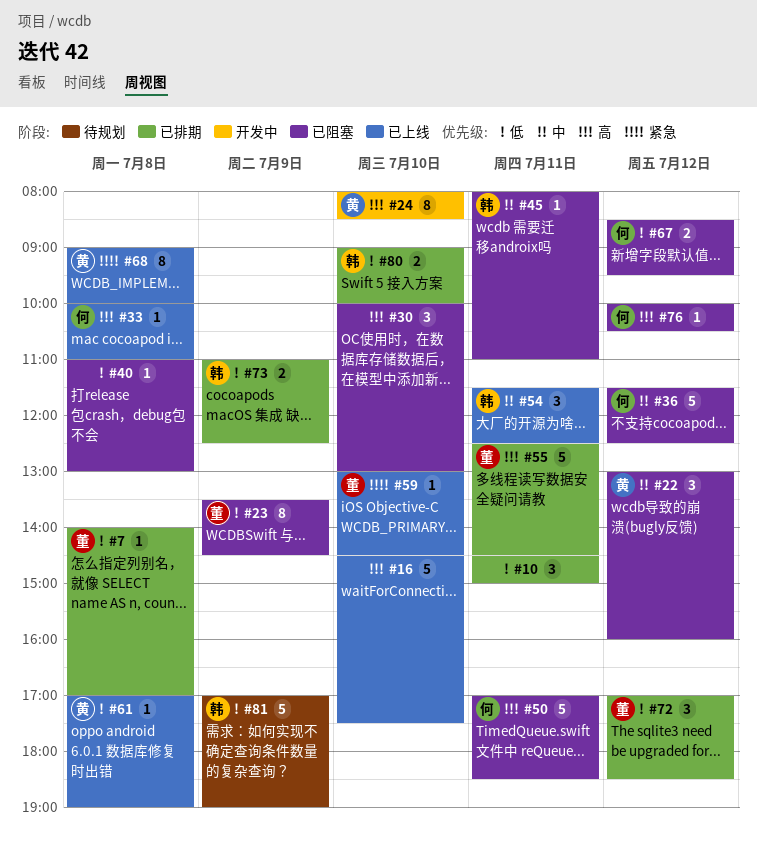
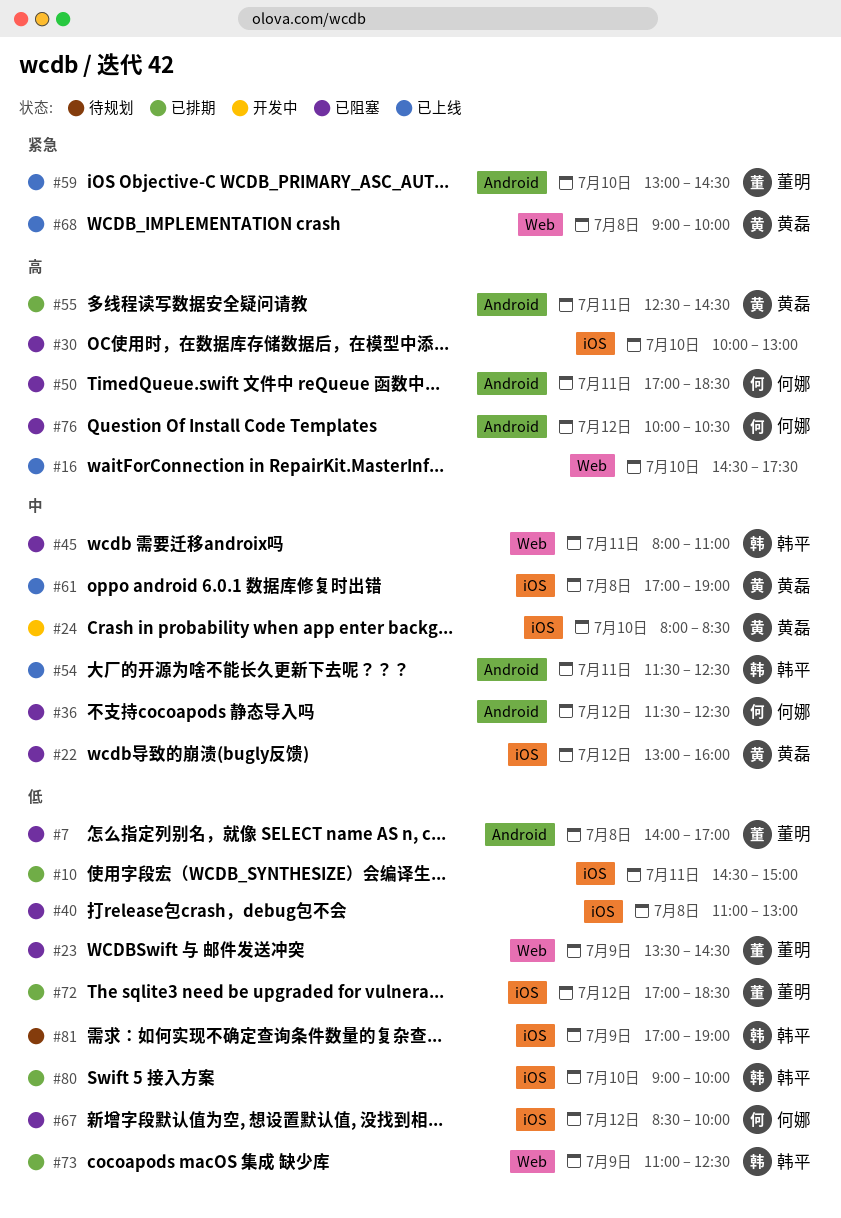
#7, status: 已排期 -> 已阻塞
#24, priority: 高 -> 中
#33: present -> none
#55, owner: 董明 -> 黄磊
#61, priority: 低 -> 中
#67, ends: 09:30 -> 10:00

